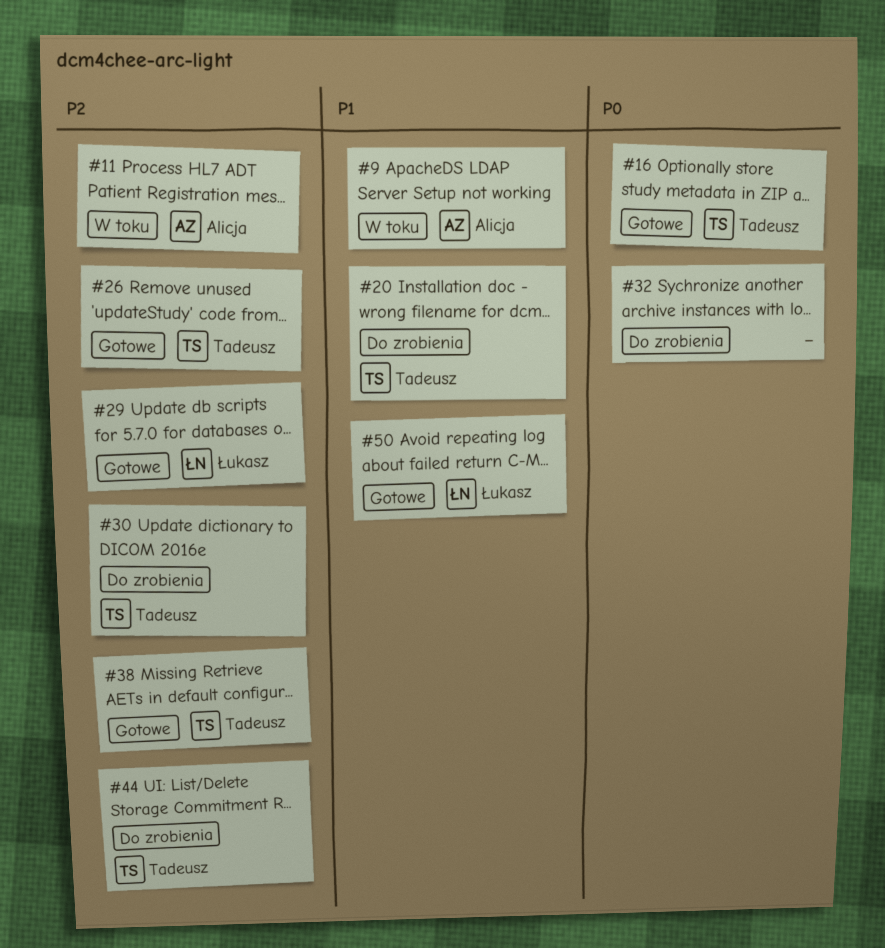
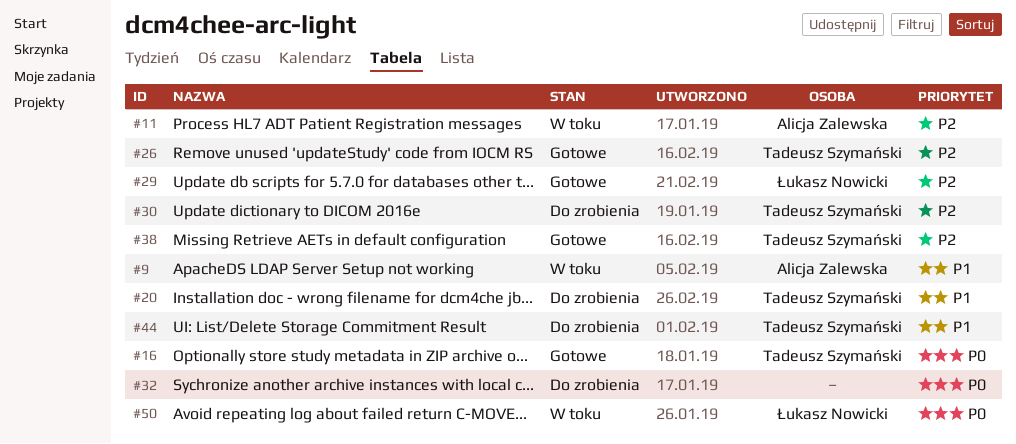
#44, priority: P2 -> P1
#50, status: Gotowe -> W toku
#50, priority: P1 -> P0

